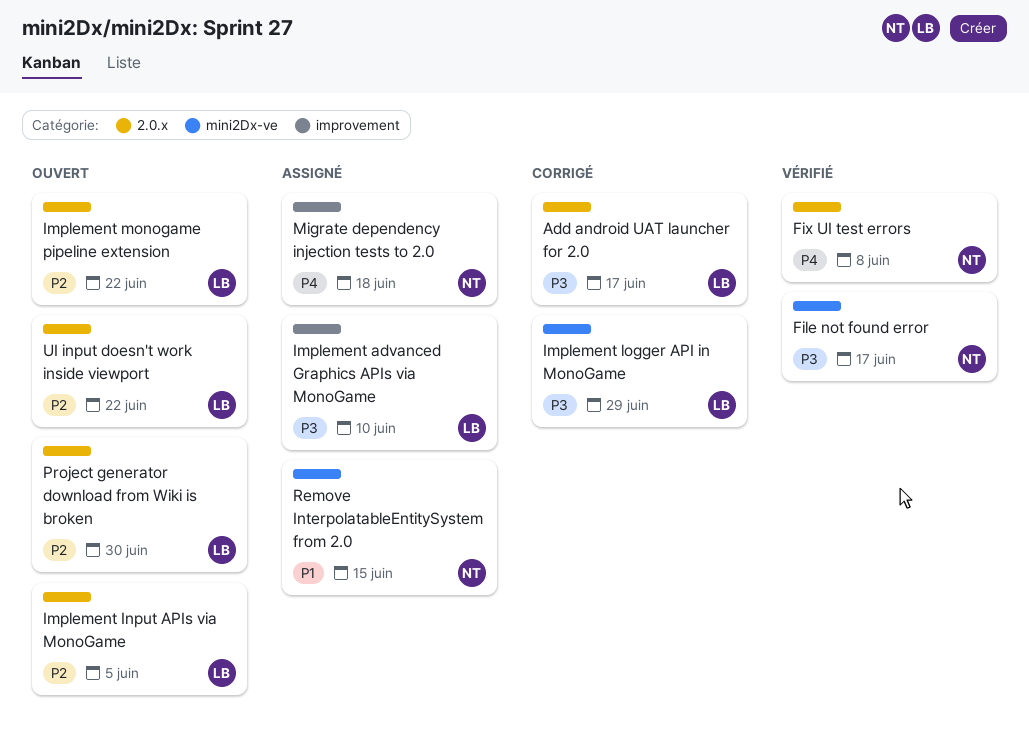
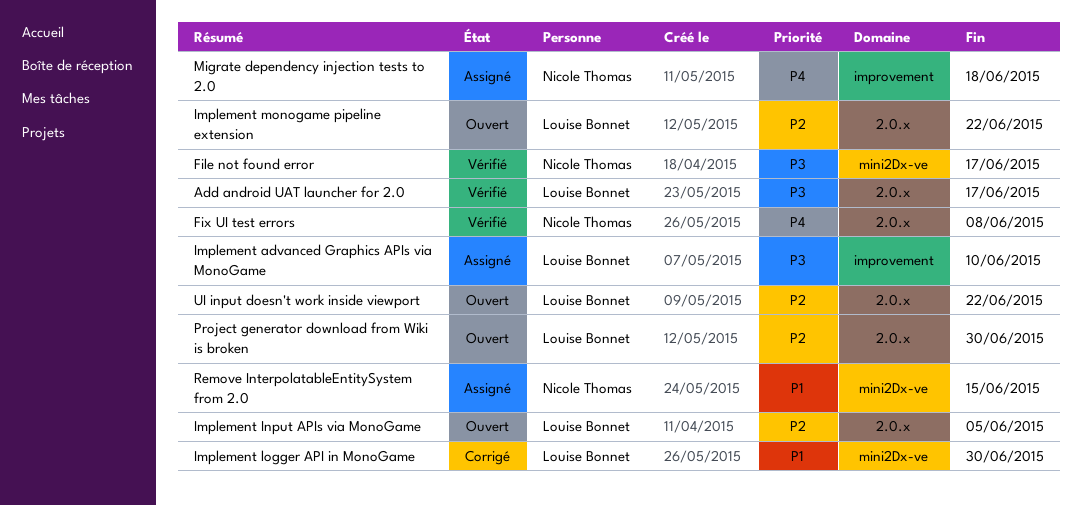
Add android UAT launcher for 2.0, status: Corrigé -> Vérifié
Implement logger API in MonoGame, priority: P3 -> P1
Implement logger API in MonoGame, due: Jun 29 -> Jun 30

